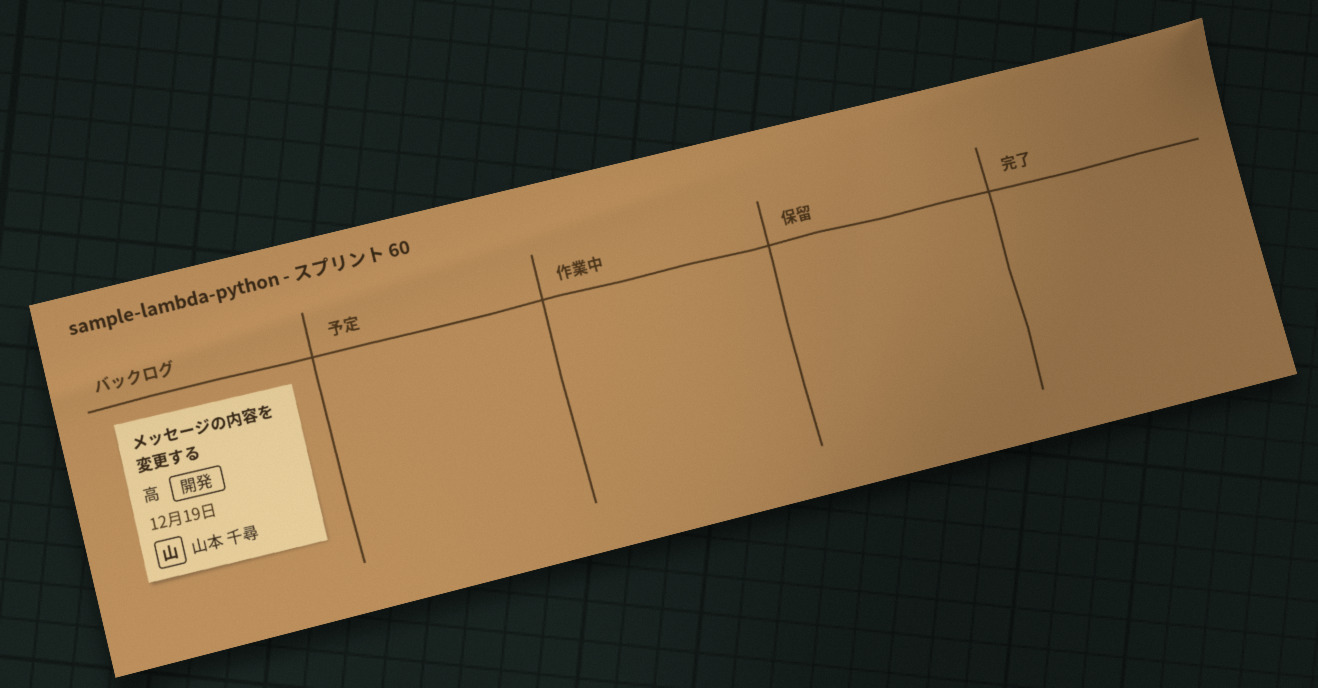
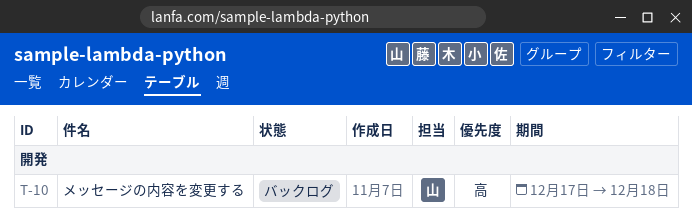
メッセージの内容を変更する, due: Dec 19 -> Dec 18

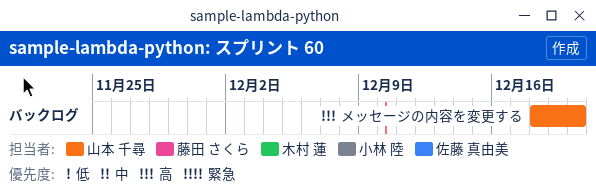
メッセージの内容を変更する, start: Dec 17 -> Dec 18
メッセージの内容を変更する, due: Dec 18 -> Dec 20

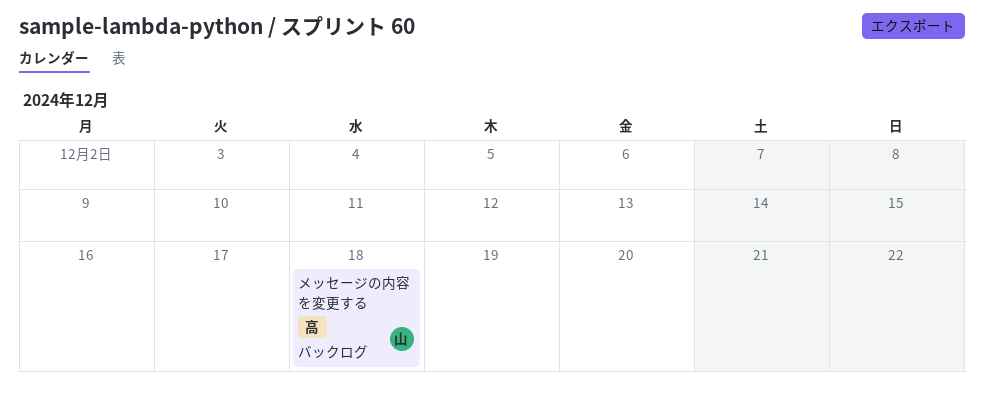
メッセージの内容を変更する, due: Dec 20 -> Dec 18

